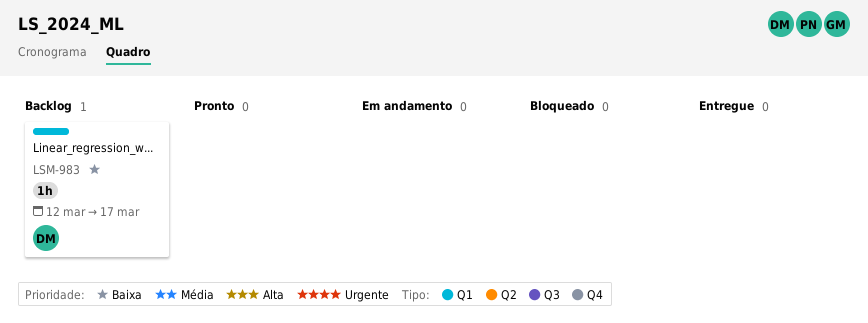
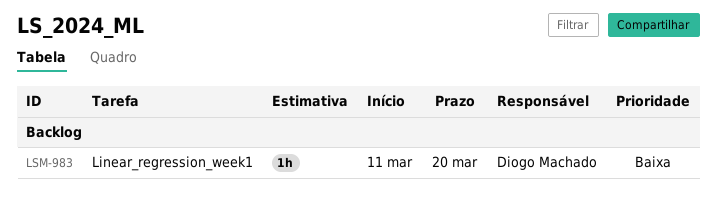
LSM-983, start: Mar 12 -> Mar 11
LSM-983, due: Mar 17 -> Mar 20

